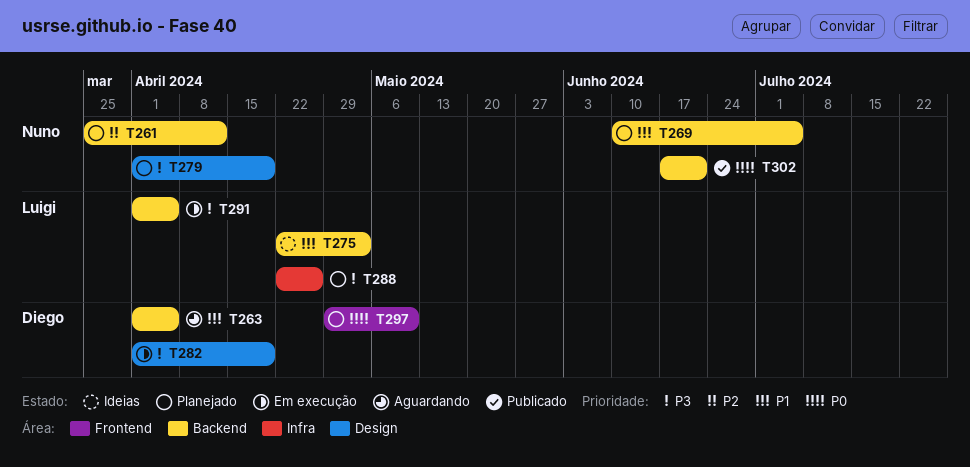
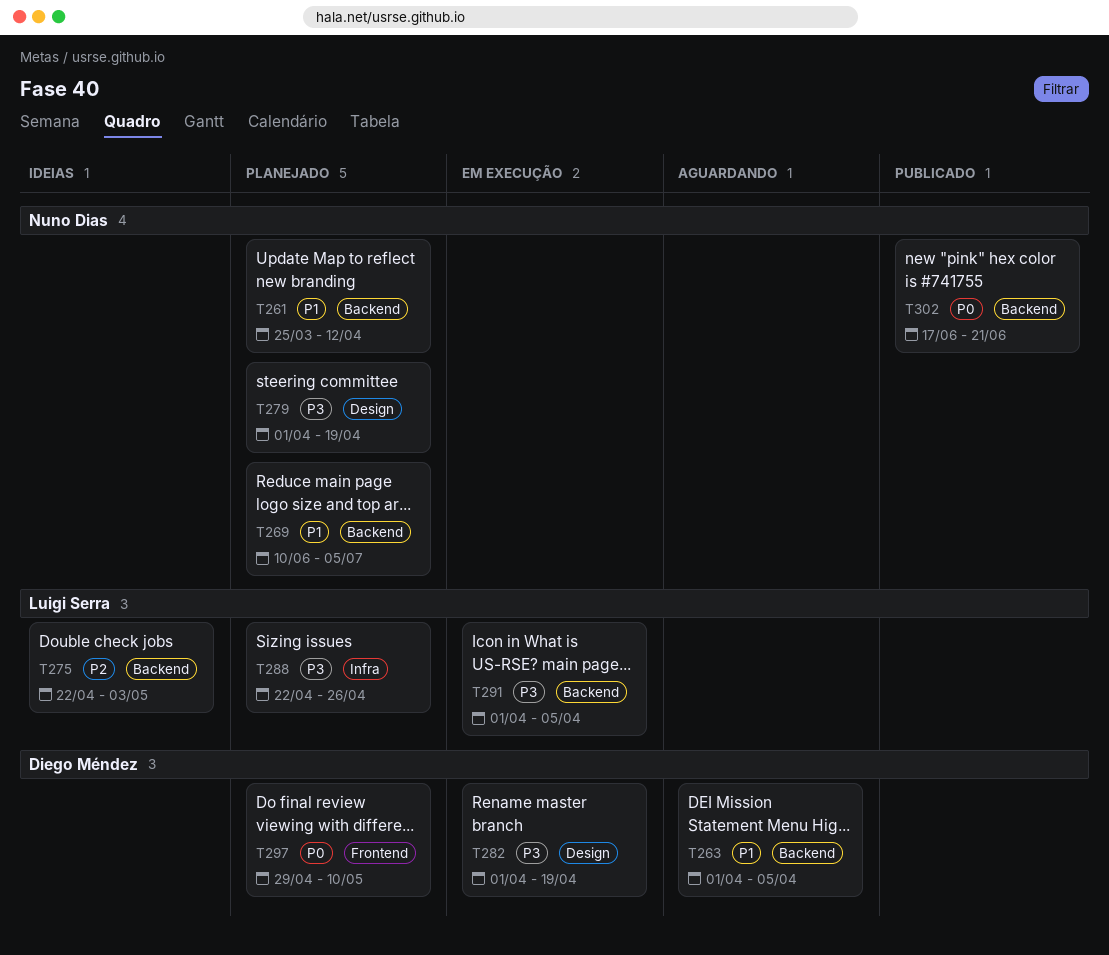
T261, priority: P2 -> P1
T275, priority: P1 -> P2

